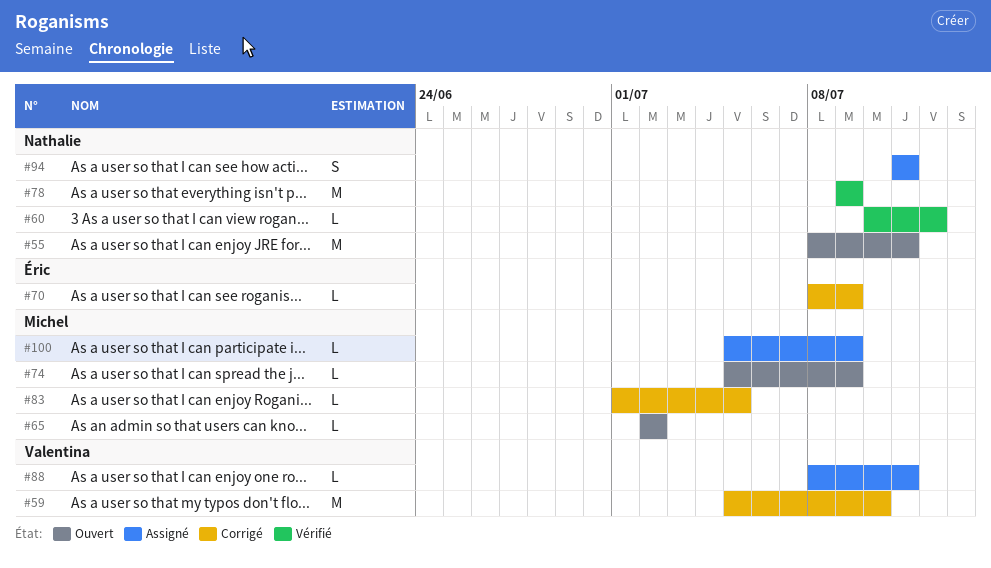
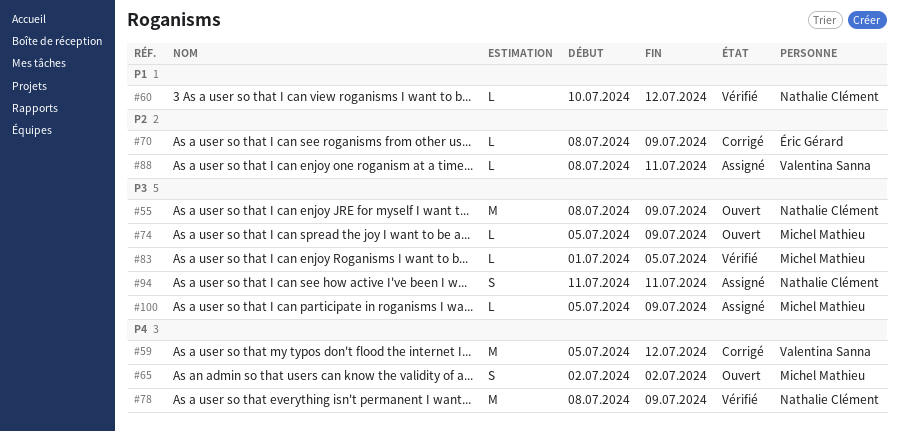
#55, due: Jul 11 -> Jul 9
#59, due: Jul 10 -> Jul 12
#65, estimate: L -> S
#78, start: Jul 9 -> Jul 8
#83, status: Corrigé -> Vérifié

